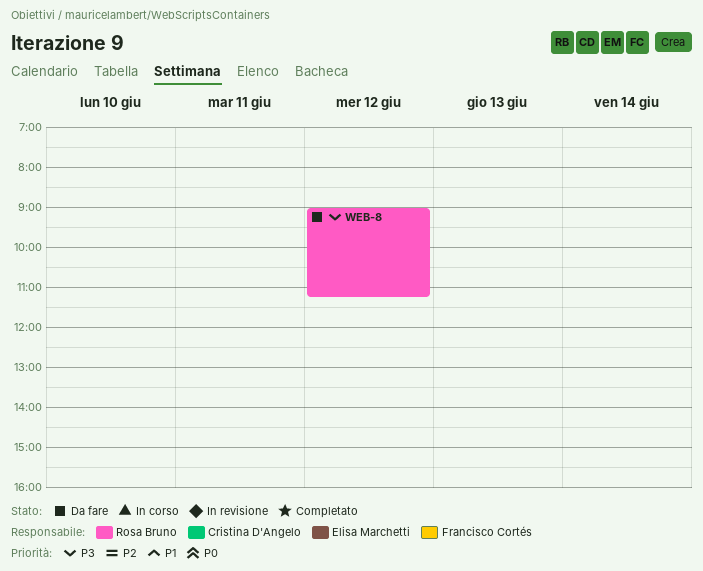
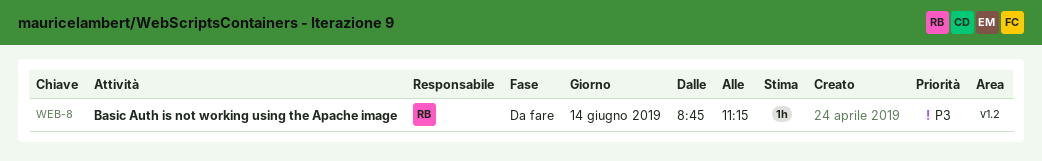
WEB-8, day: Jun 12 -> Jun 14
WEB-8, begins: 09:00 -> 08:45

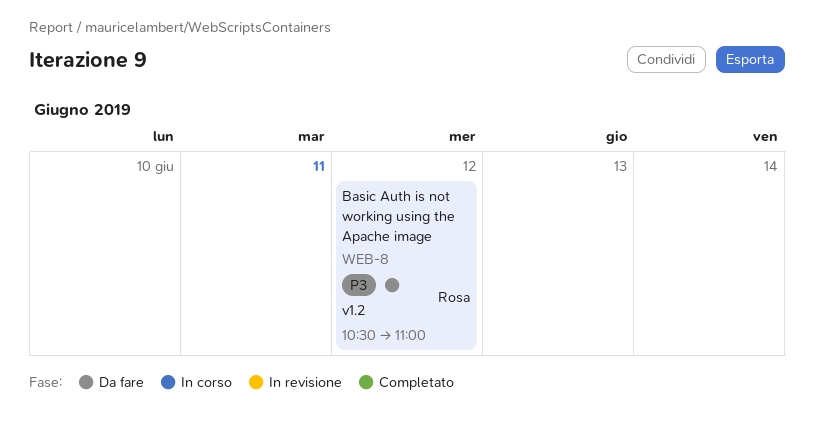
WEB-8, day: Jun 14 -> Jun 12
WEB-8, begins: 08:45 -> 10:30
WEB-8, ends: 11:15 -> 11:00

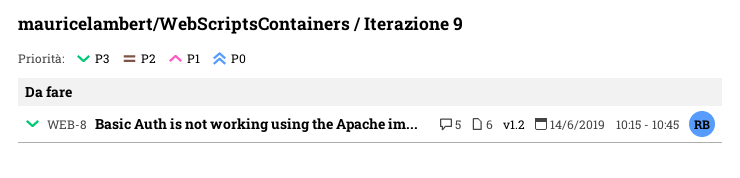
WEB-8, day: Jun 12 -> Jun 14
WEB-8, begins: 10:30 -> 10:15
WEB-8, ends: 11:00 -> 10:45

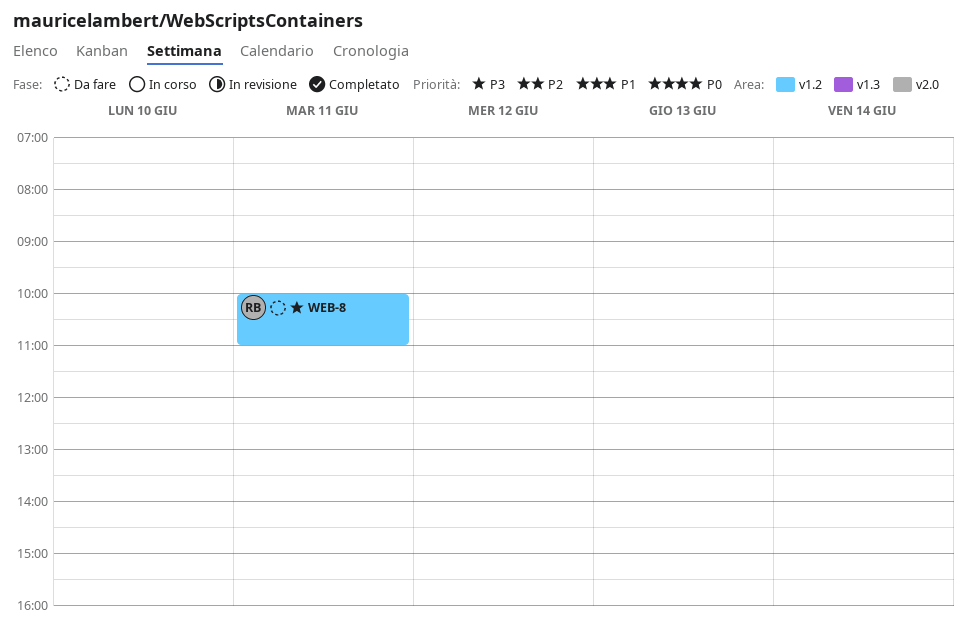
WEB-8, day: Jun 14 -> Jun 11
WEB-8, begins: 10:15 -> 10:00
WEB-8, ends: 10:45 -> 11:00

